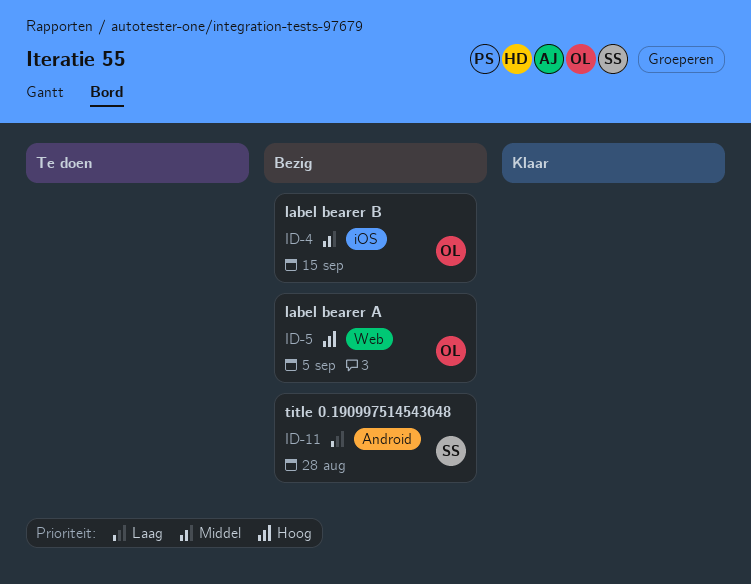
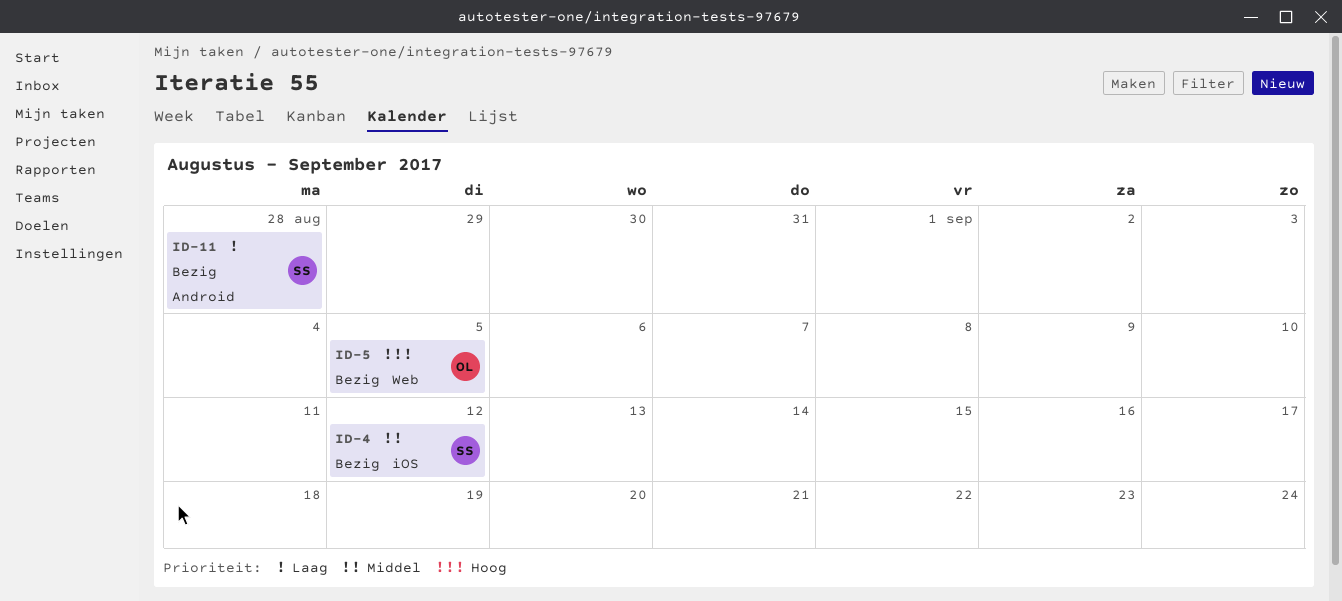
ID-4, owner: OL -> SS
ID-4, due: Sep 15 -> Sep 12

